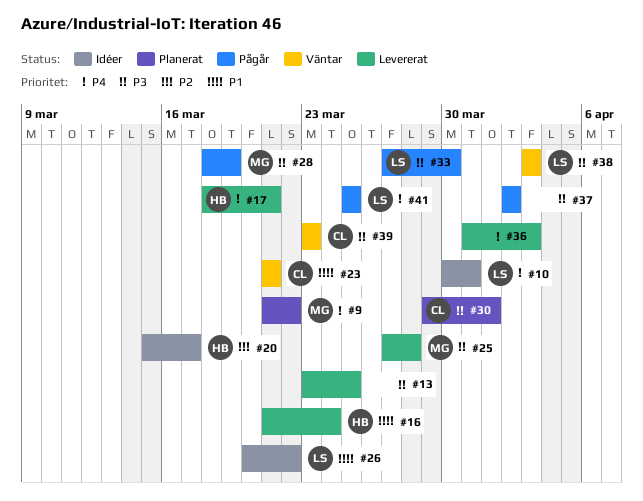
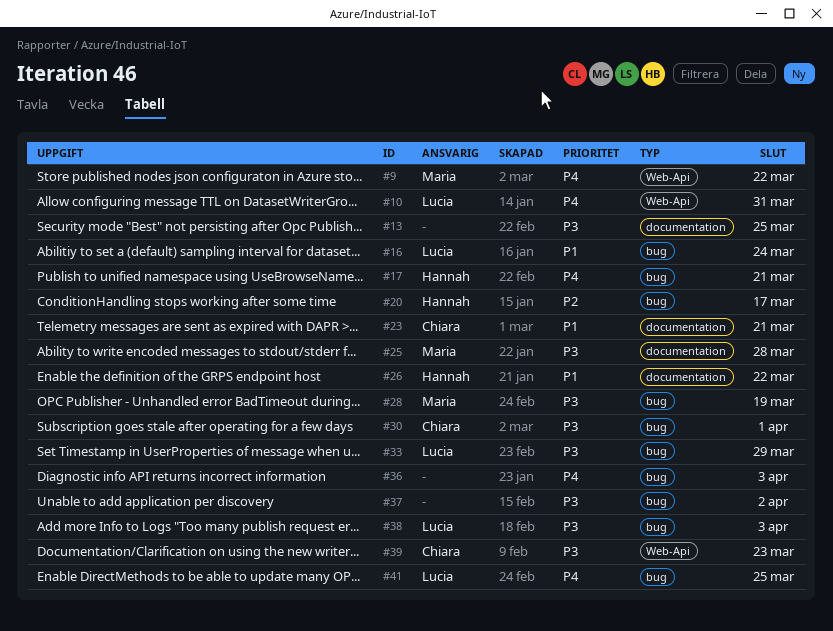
#16, owner: Hannah -> Lucia
#26, owner: Lucia -> Hannah
#33, due: Mar 30 -> Mar 29

